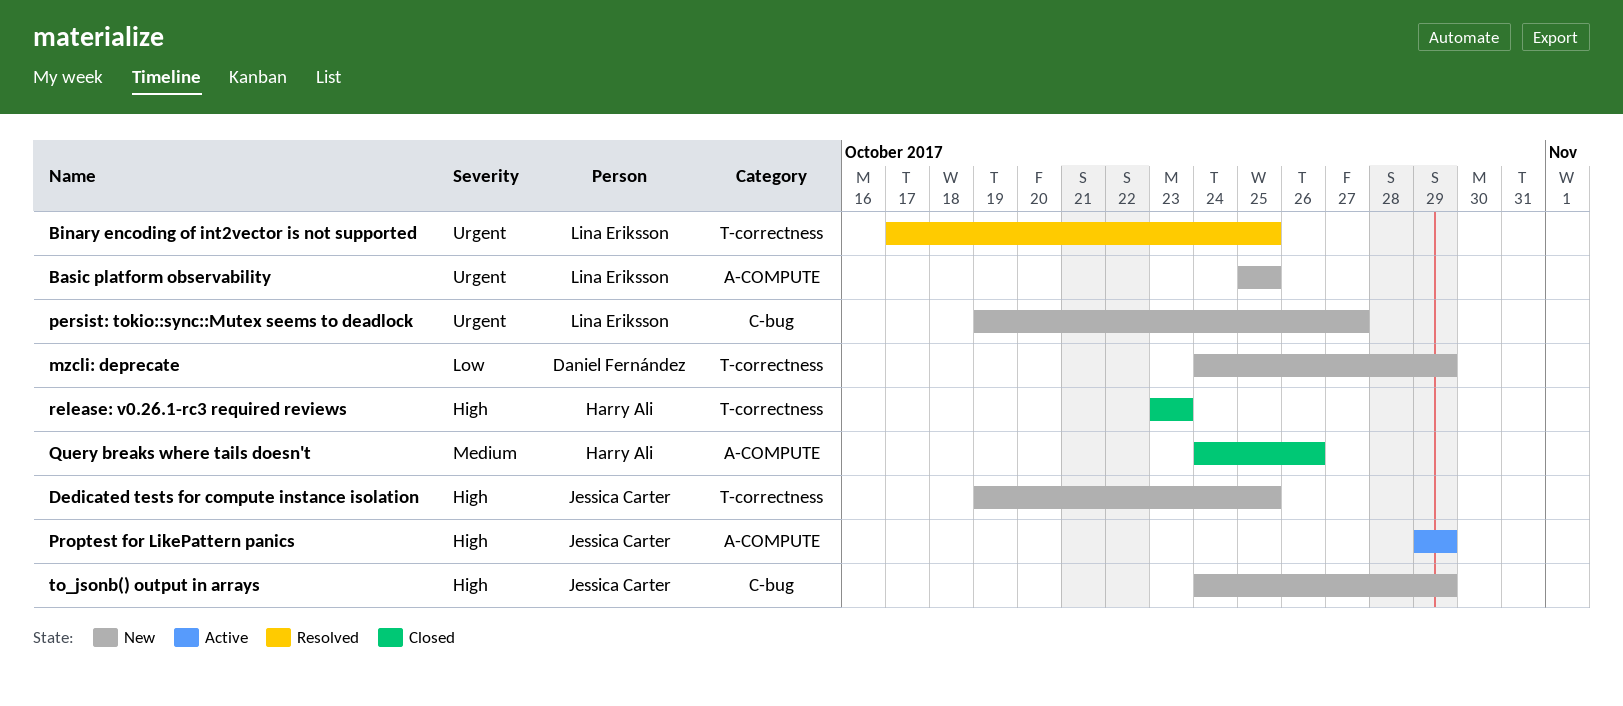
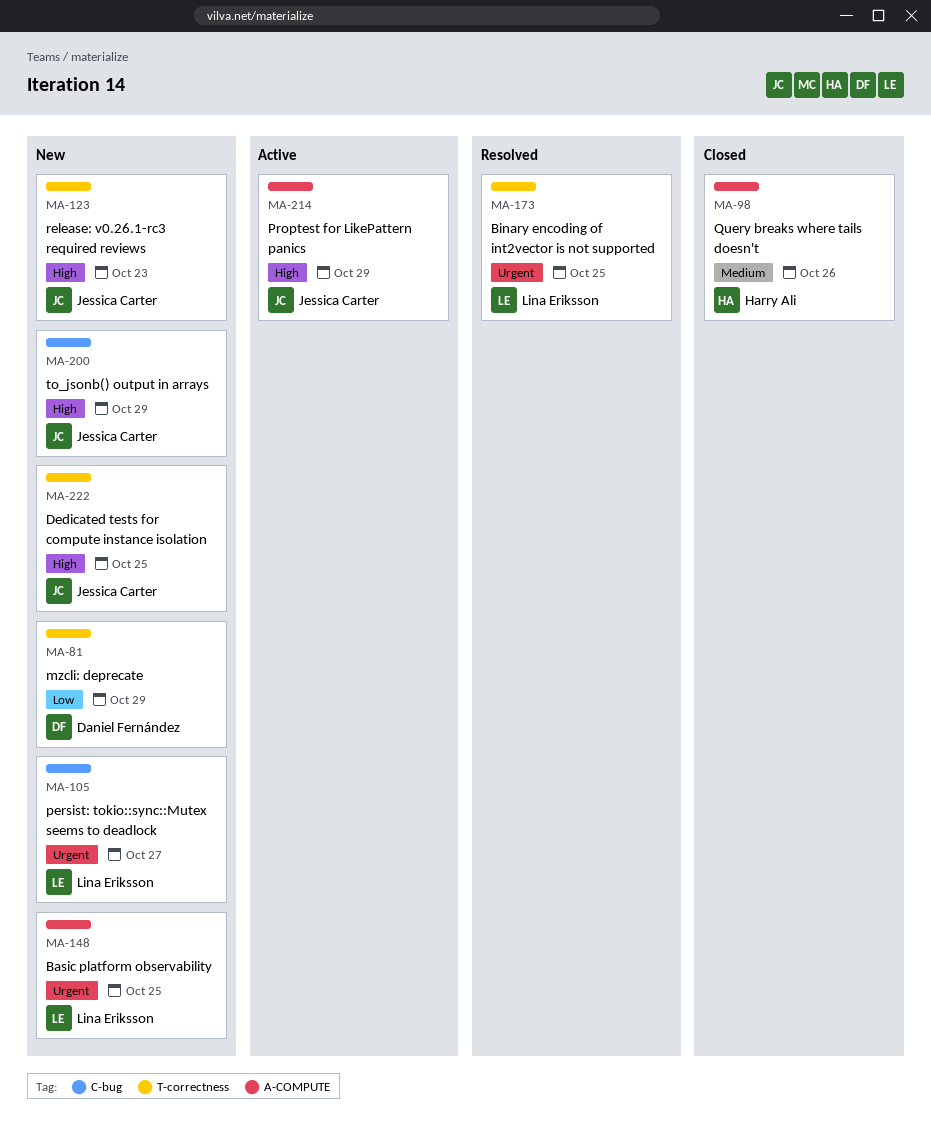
release: v0.26.1-rc3 required reviews, status: Closed -> New
release: v0.26.1-rc3 required reviews, owner: Harry Ali -> Jessica Carter

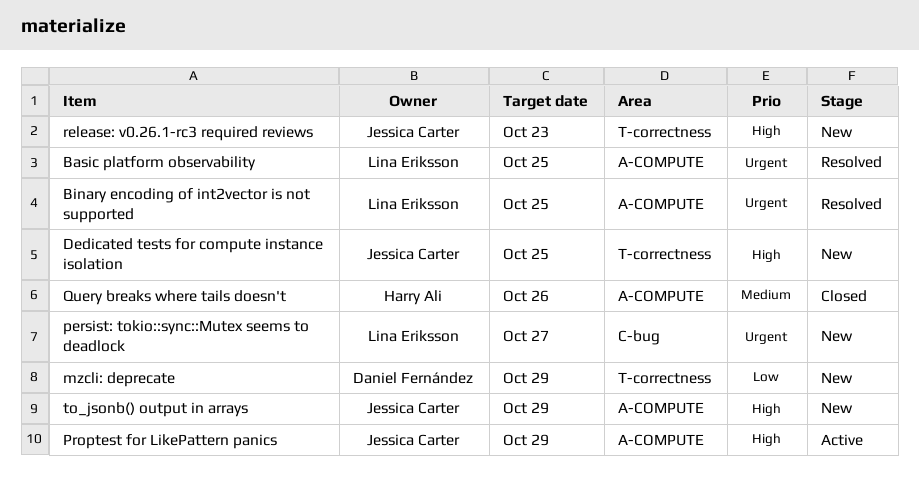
Basic platform observability, status: New -> Resolved
Binary encoding of int2vector is not supported, label: T-correctness -> A-COMPUTE
to_jsonb() output in arrays, label: C-bug -> A-COMPUTE

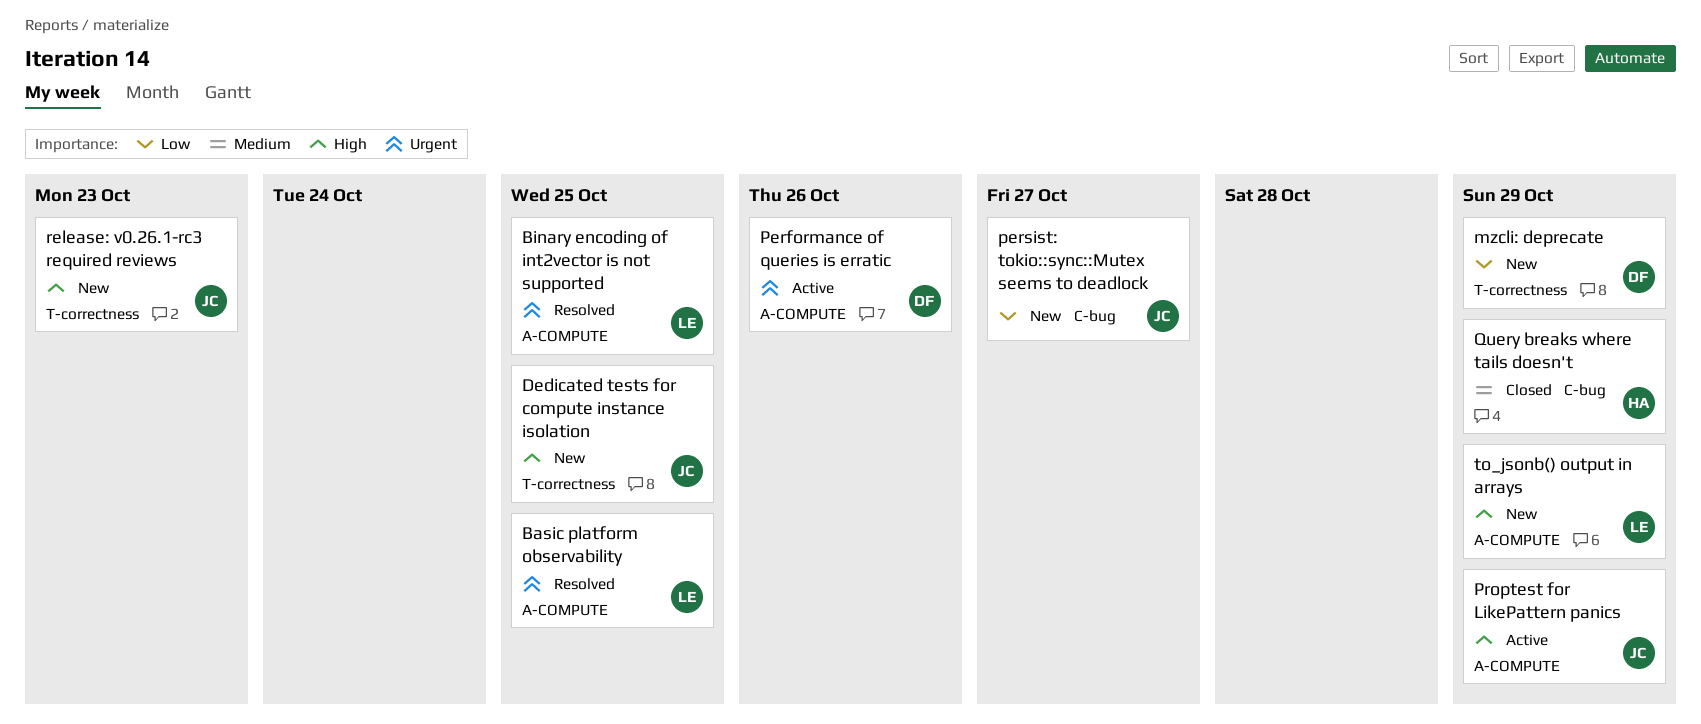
Performance of queries is erratic: none -> present
persist: tokio::sync::Mutex seems to deadlock, owner: Lina Eriksson -> Jessica Carter
persist: tokio::sync::Mutex seems to deadlock, priority: Urgent -> Low
Query breaks where tails doesn't, label: A-COMPUTE -> C-bug
Query breaks where tails doesn't, due: Oct 26 -> Oct 29
to_jsonb() output in arrays, owner: Jessica Carter -> Lina Eriksson

